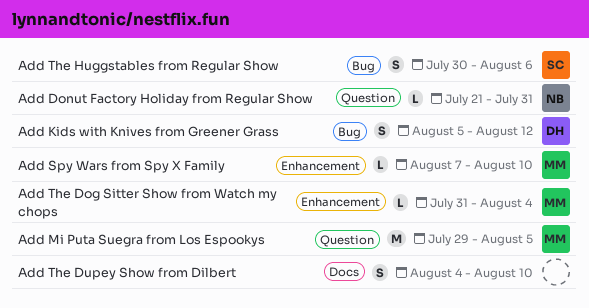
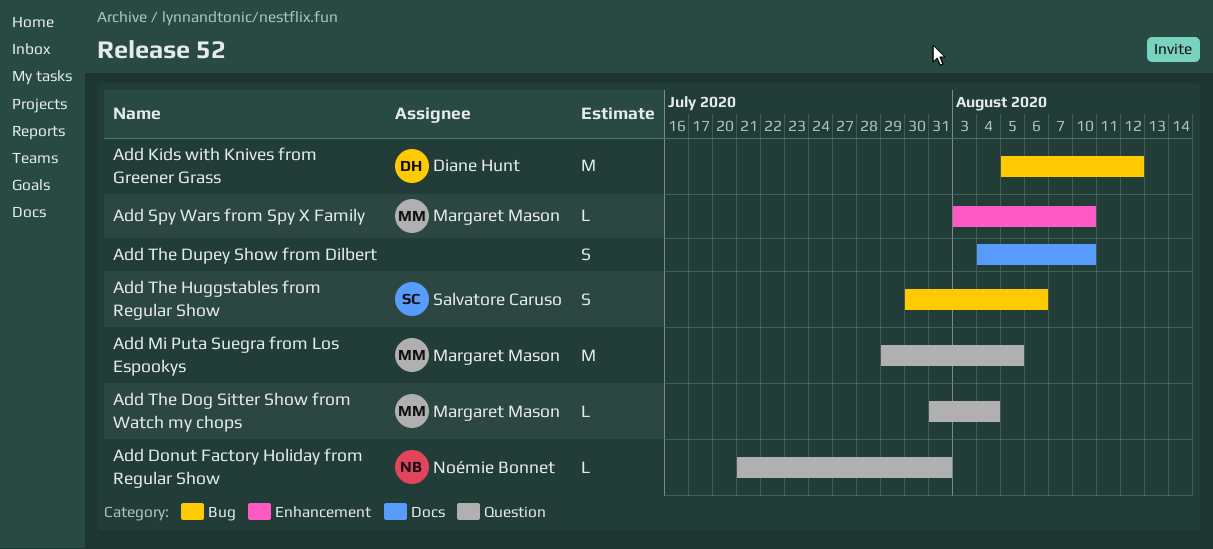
Add Kids with Knives from Greener Grass, estimate: S -> M
Add Spy Wars from Spy X Family, start: Aug 7 -> Aug 3
Add The Dog Sitter Show from Watch my chops, label: Enhancement -> Question

